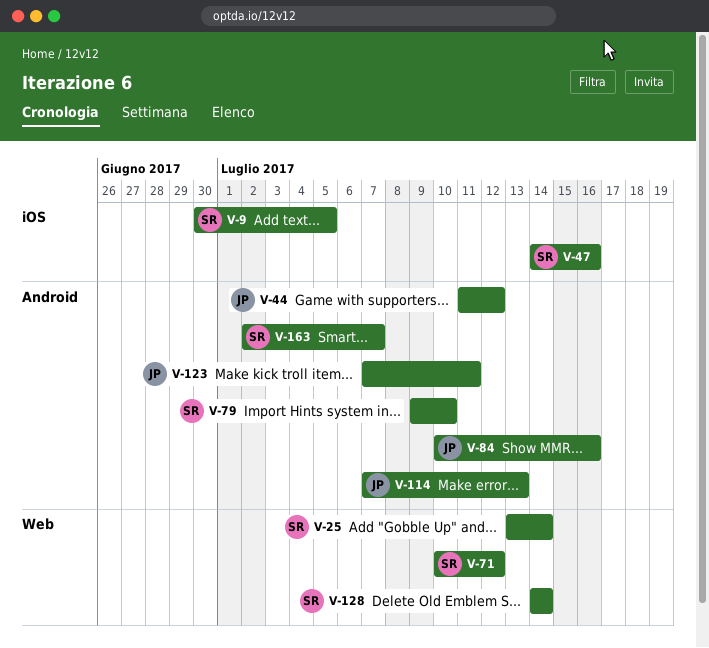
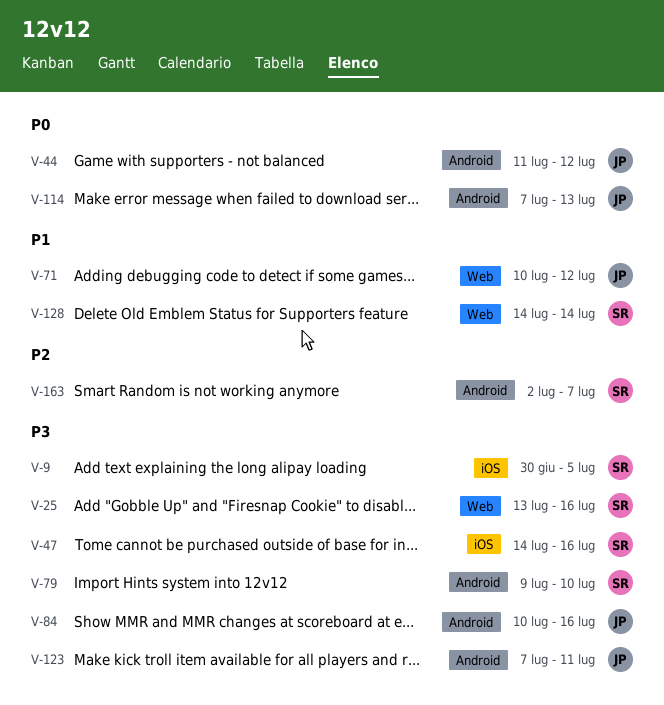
V-25, due: Jul 14 -> Jul 16
V-71, owner: SR -> JP

